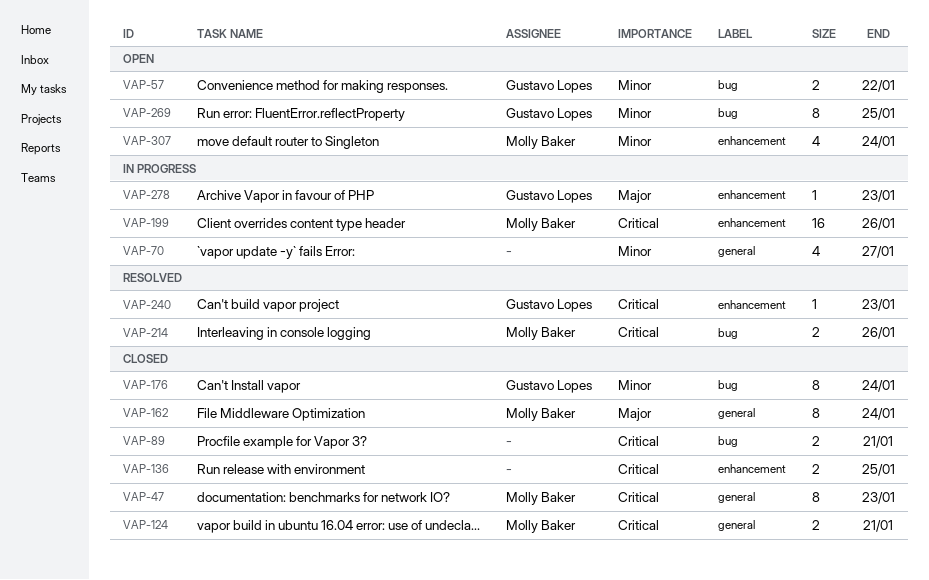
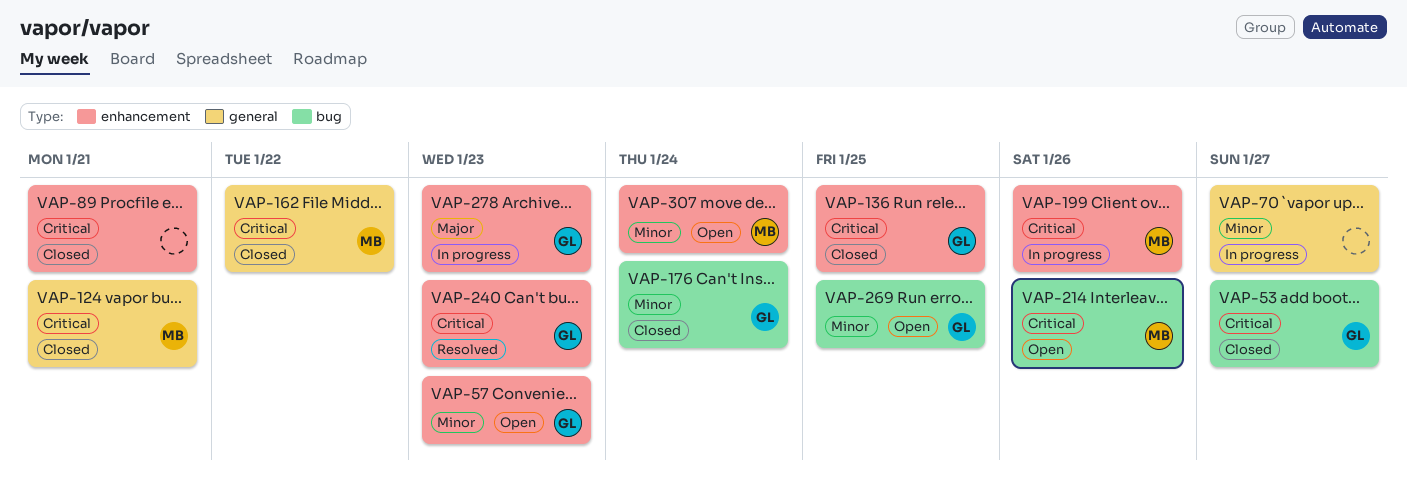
VAP-47: present -> none
VAP-53: none -> present
VAP-57, label: bug -> enhancement
VAP-57, due: Jan 22 -> Jan 23
VAP-89, label: bug -> enhancement
VAP-136, owner: none -> Gustavo Lopes
VAP-162, priority: Major -> Critical
VAP-162, due: Jan 24 -> Jan 22
VAP-214, status: Resolved -> Open

